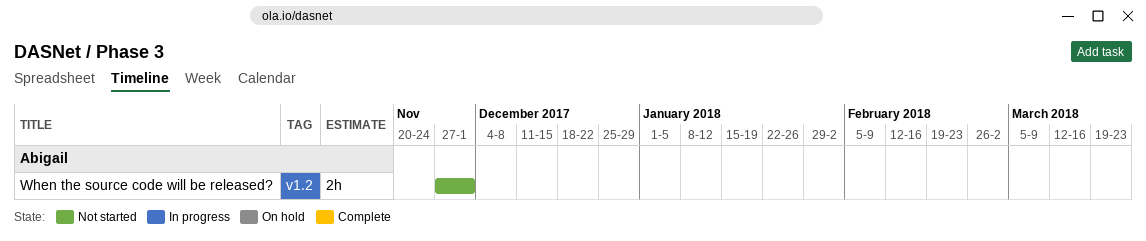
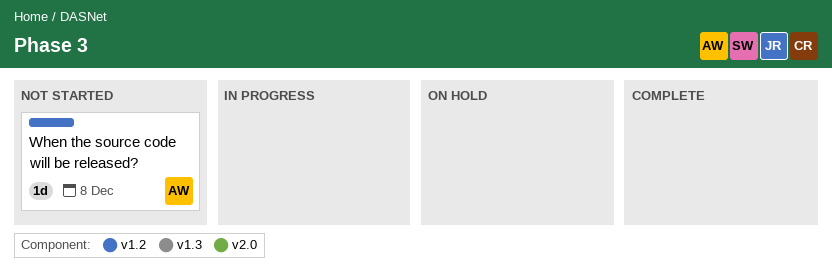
When the source code will be released?, estimate: 2h -> 1d
When the source code will be released?, due: Dec 1 -> Dec 8

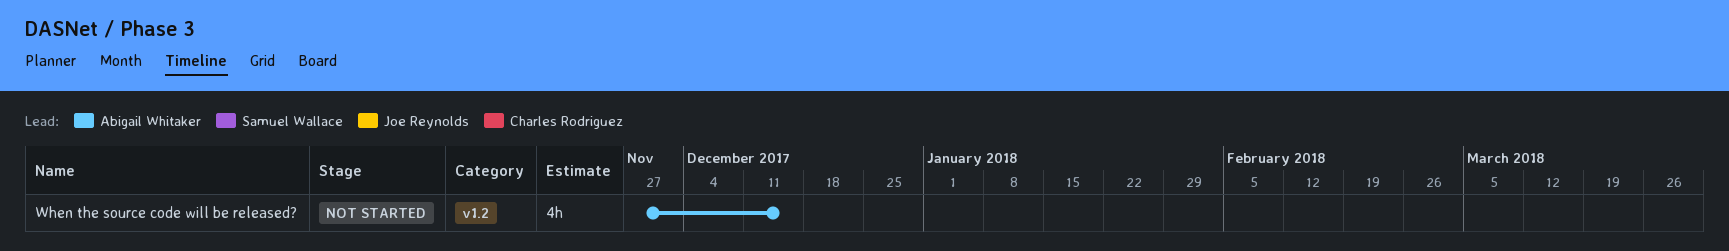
When the source code will be released?, estimate: 1d -> 4h
When the source code will be released?, due: Dec 8 -> Dec 15

